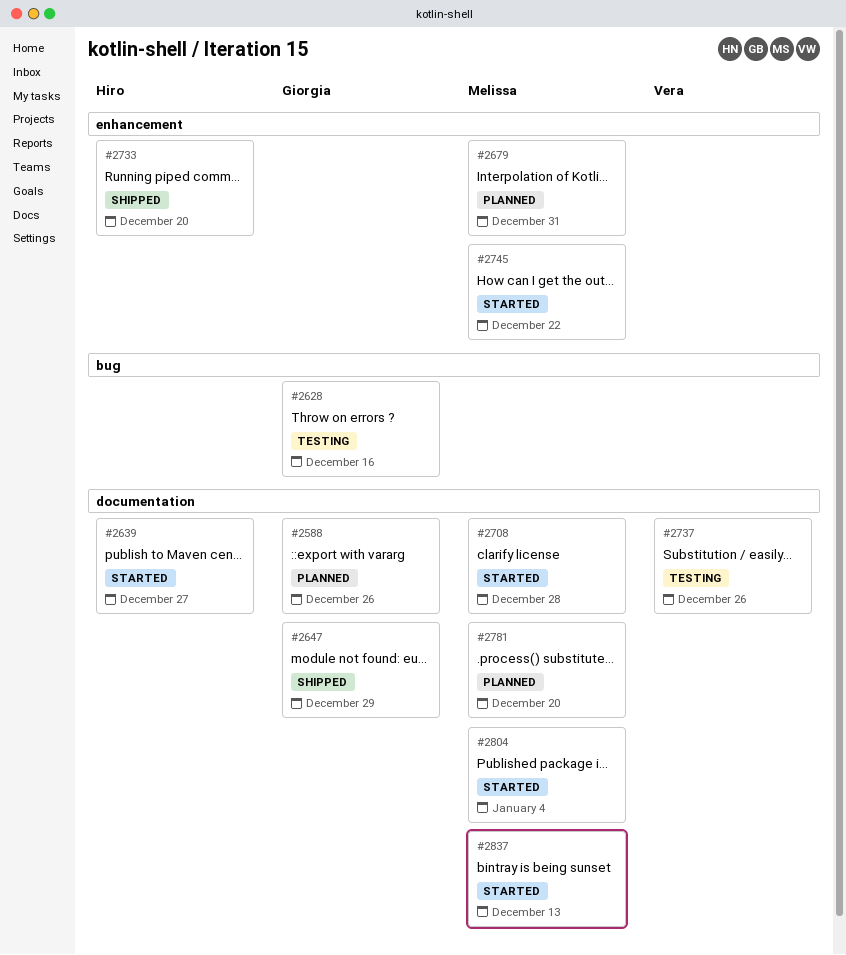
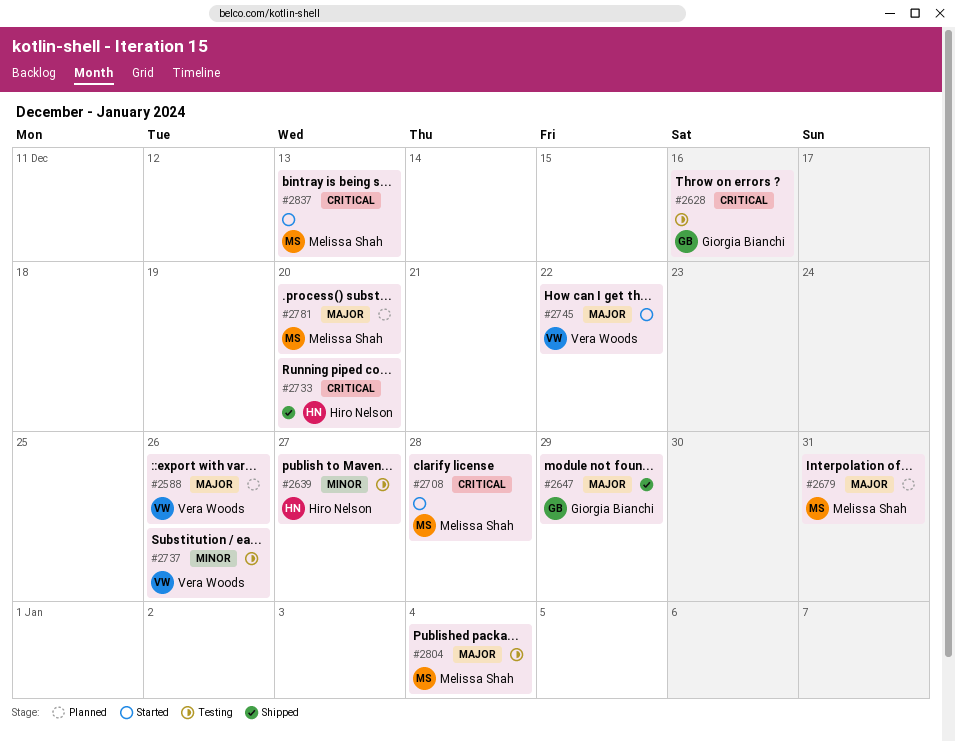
#2588, owner: Giorgia Bianchi -> Vera Woods
#2639, status: Started -> Testing
#2745, owner: Melissa Shah -> Vera Woods
#2804, status: Started -> Testing

